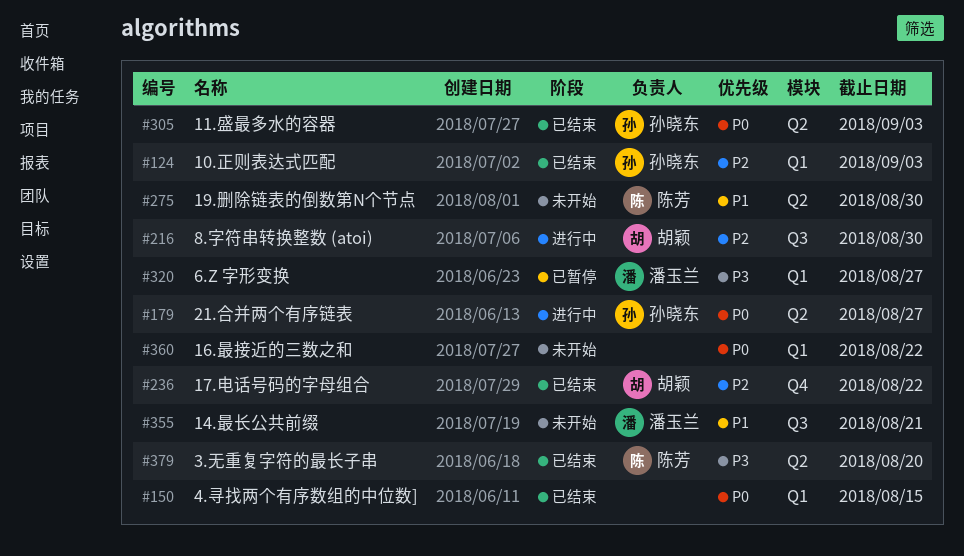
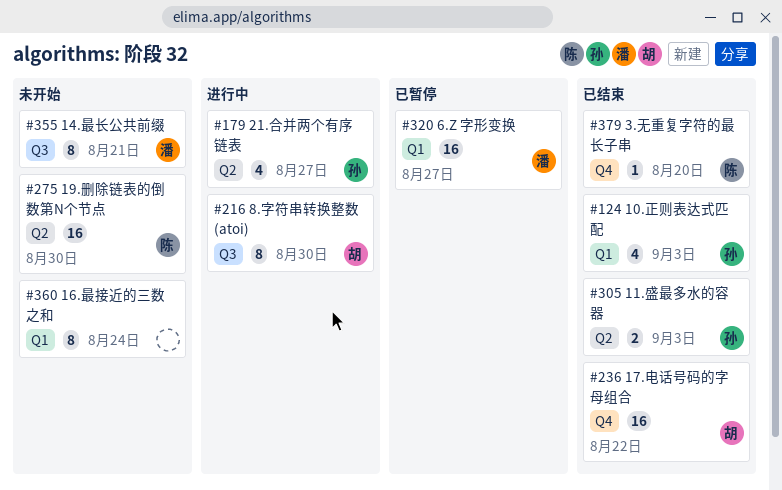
#150: present -> none
#360, due: Aug 22 -> Aug 24
#379, label: Q2 -> Q4

